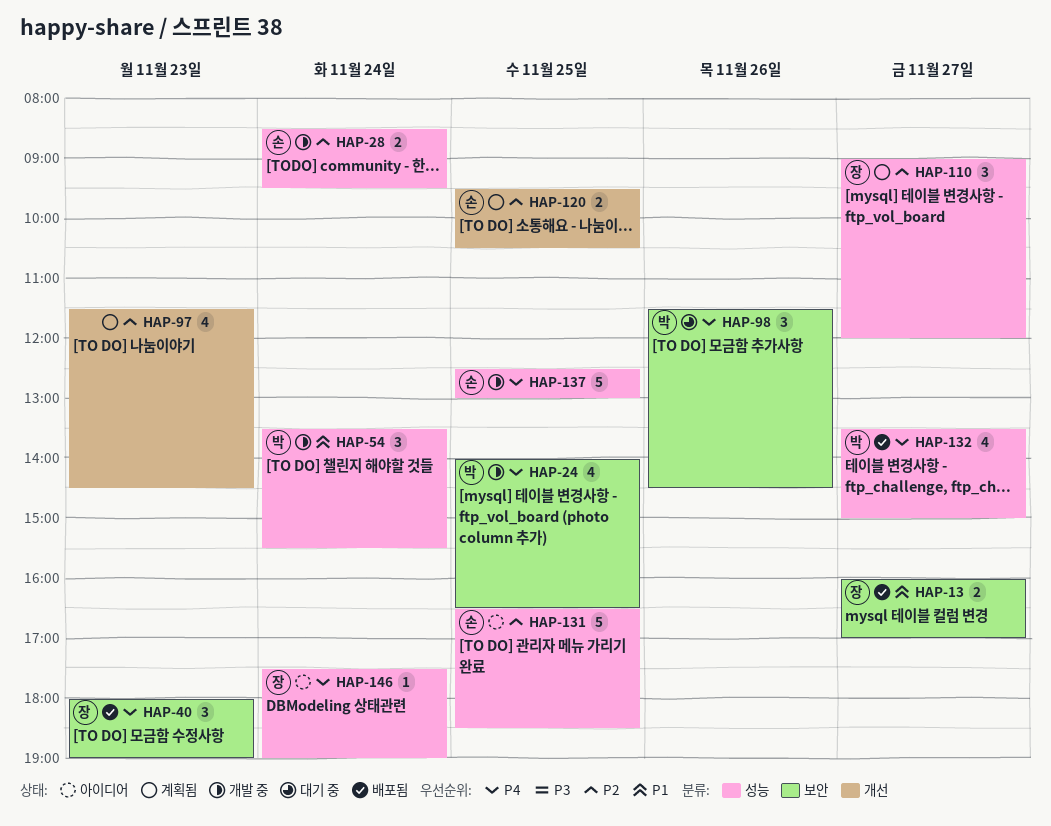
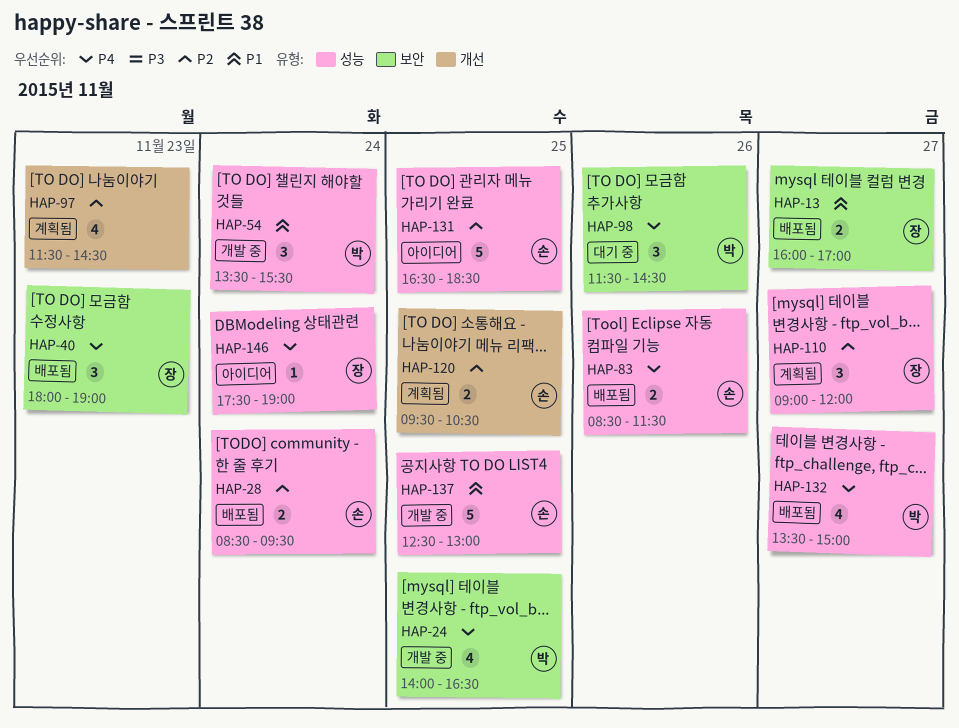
HAP-28, status: 개발 중 -> 배포됨
HAP-83: none -> present
HAP-137, priority: P4 -> P1

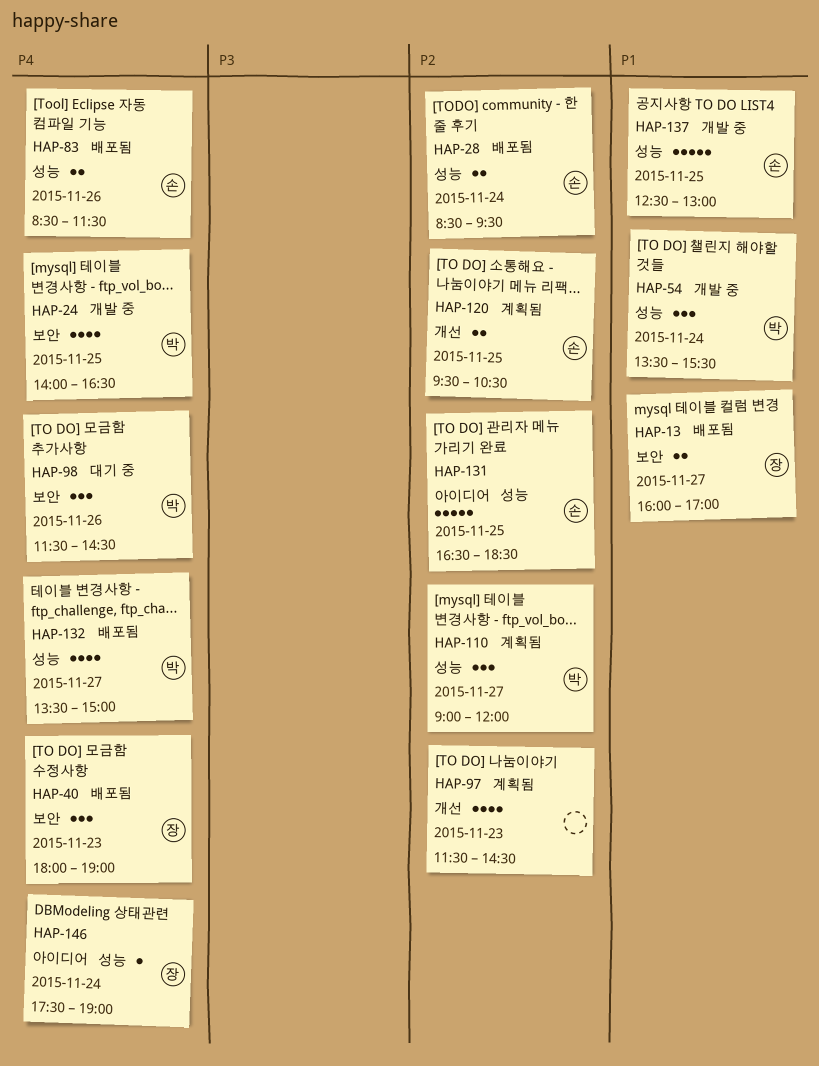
HAP-110, owner: 장 -> 박

